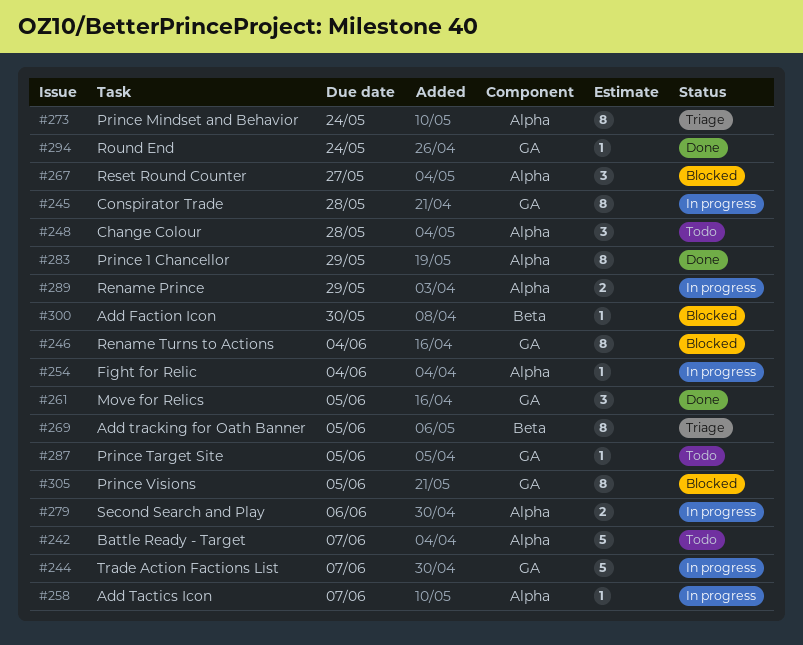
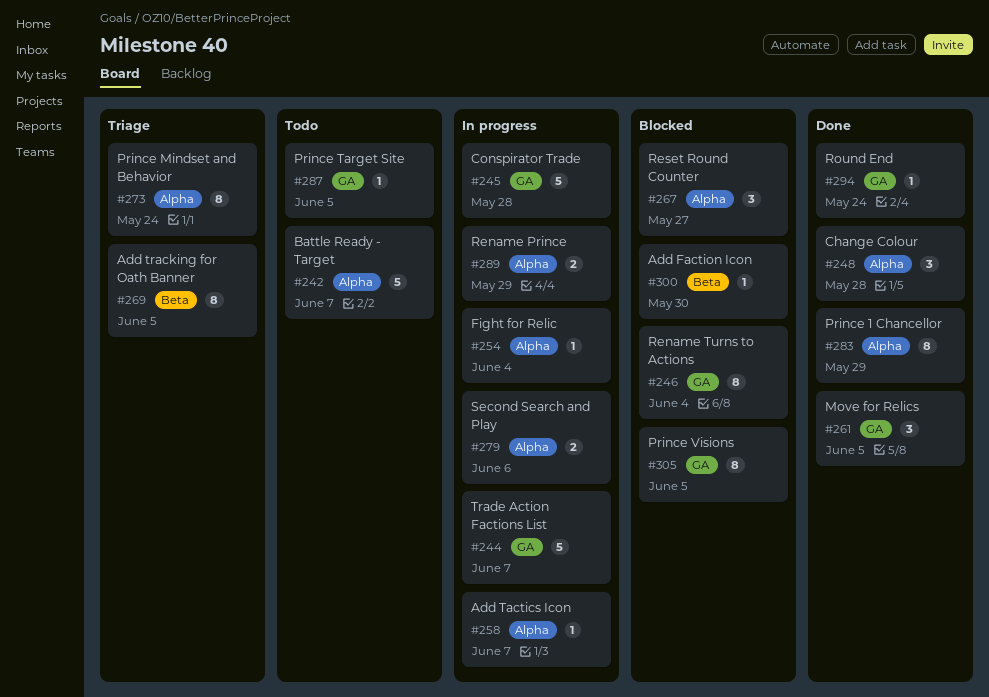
#245, estimate: 8 -> 5
#248, status: Todo -> Done

